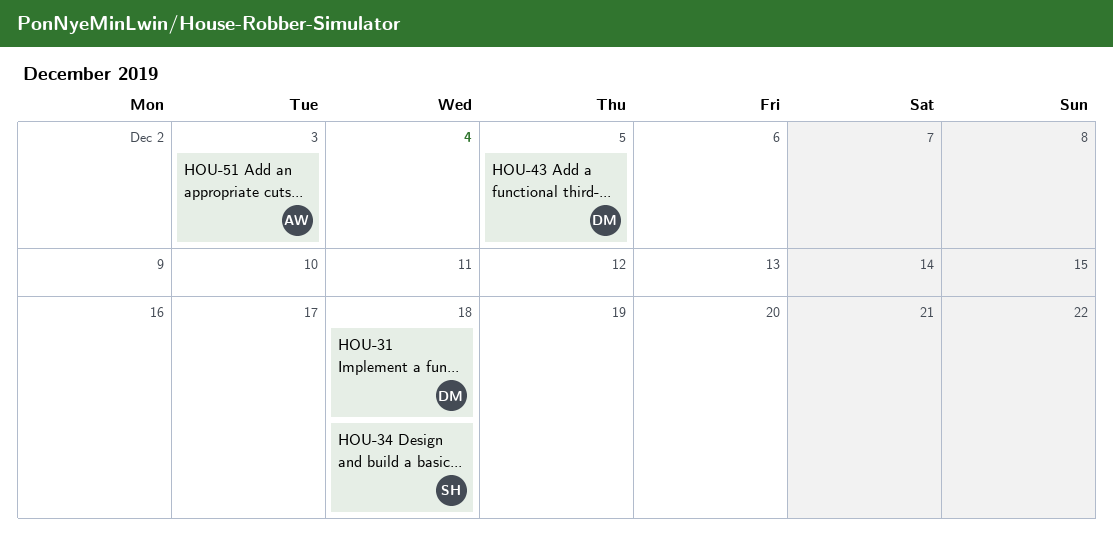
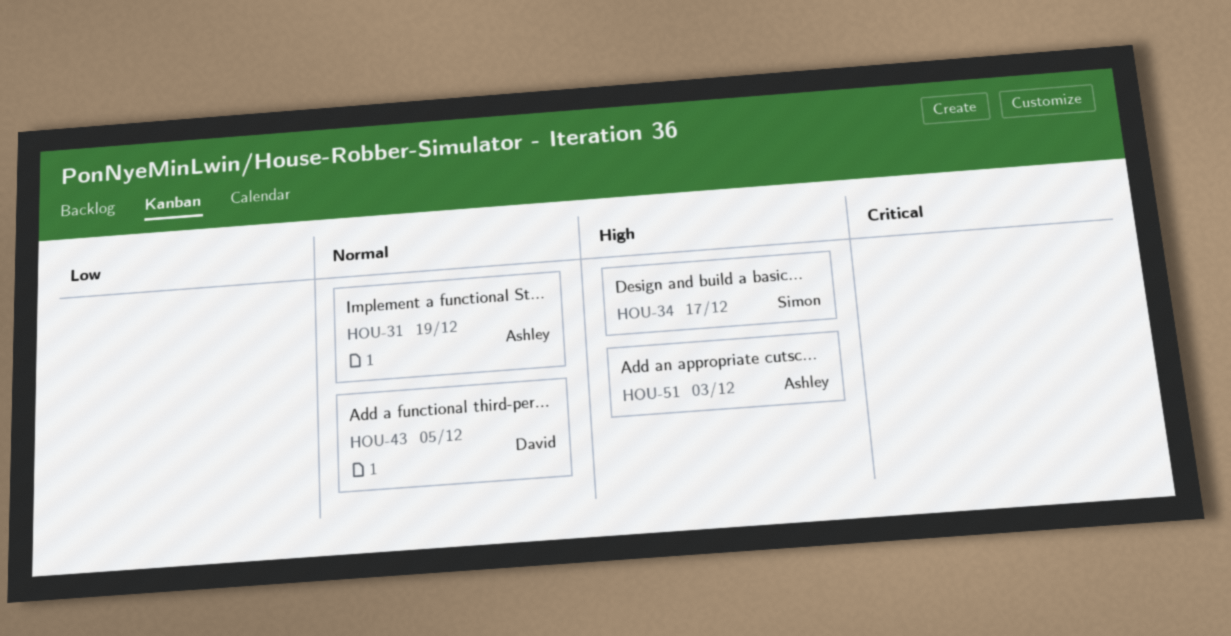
HOU-31, owner: David -> Ashley
HOU-31, due: Dec 18 -> Dec 19
HOU-34, due: Dec 18 -> Dec 17

